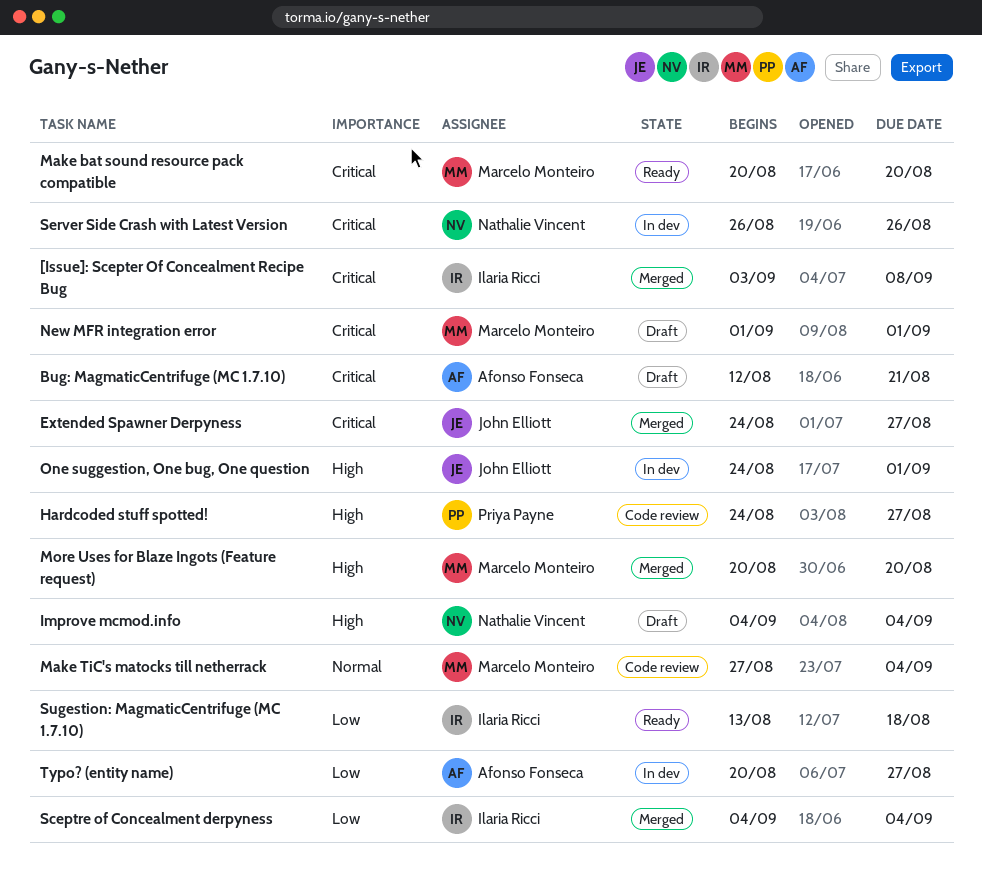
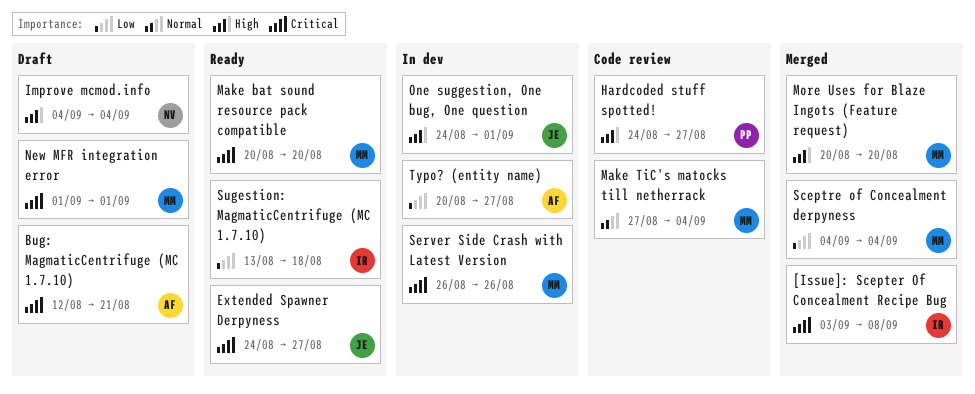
Extended Spawner Derpyness, status: Merged -> Ready
Sceptre of Concealment derpyness, owner: Ilaria Ricci -> Marcelo Monteiro
Server Side Crash with Latest Version, owner: Nathalie Vincent -> Marcelo Monteiro

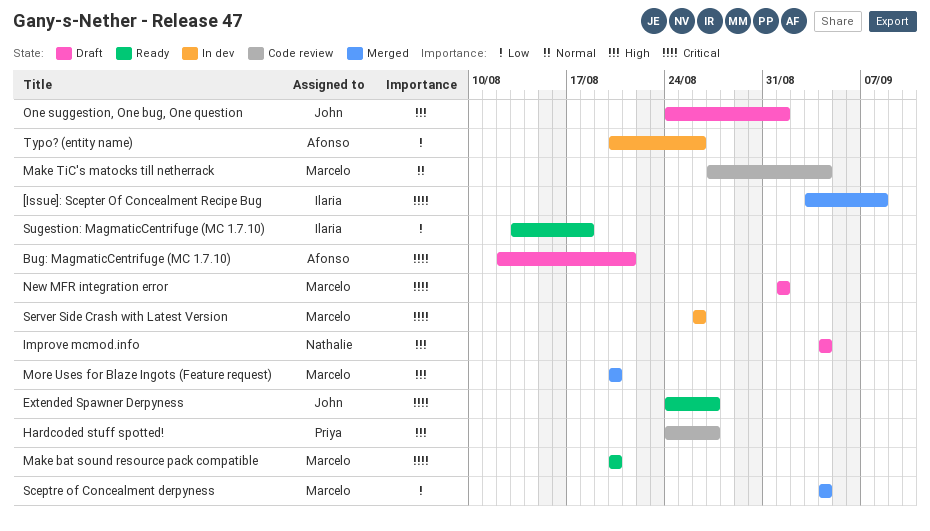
One suggestion, One bug, One question, status: In dev -> Draft
Typo? (entity name), due: Aug 27 -> Aug 26

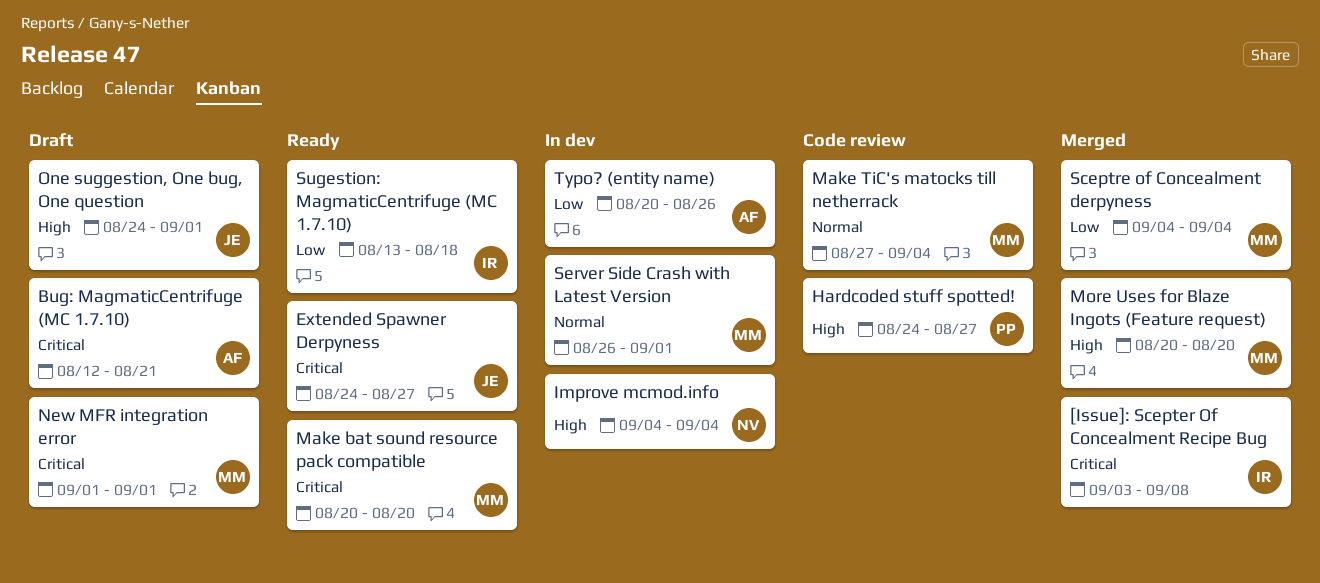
Improve mcmod.info, status: Draft -> In dev
Server Side Crash with Latest Version, priority: Critical -> Normal
Server Side Crash with Latest Version, due: Aug 26 -> Sep 1

